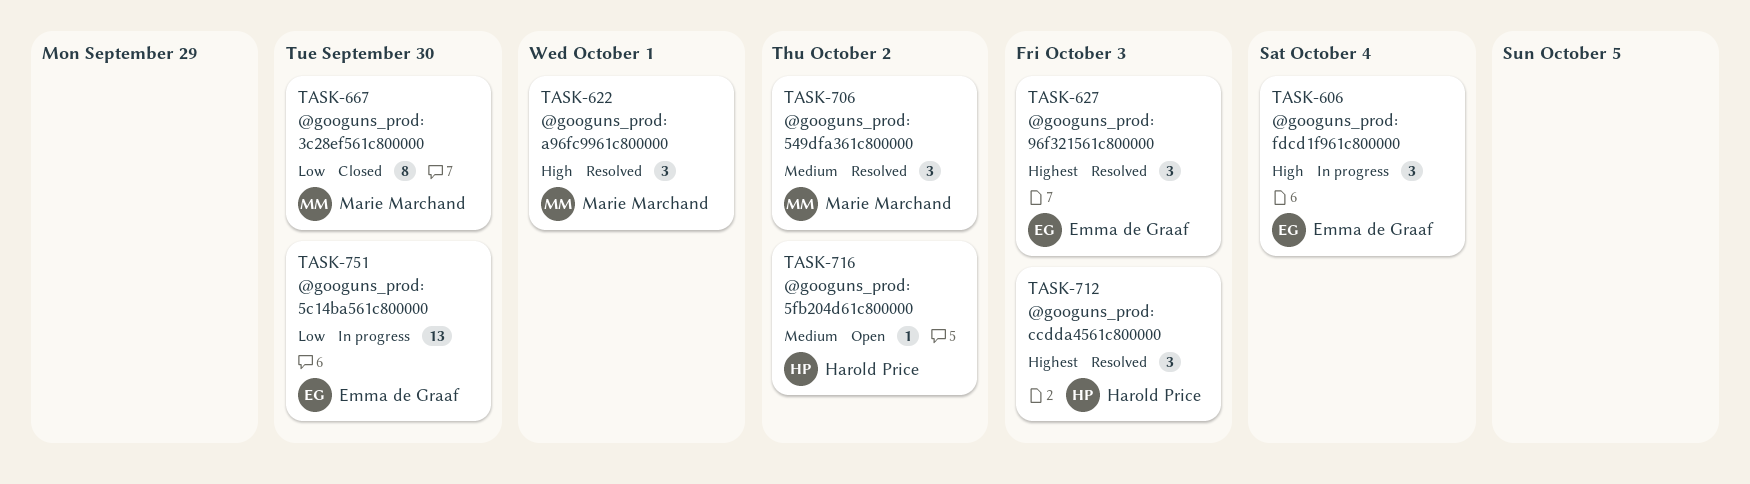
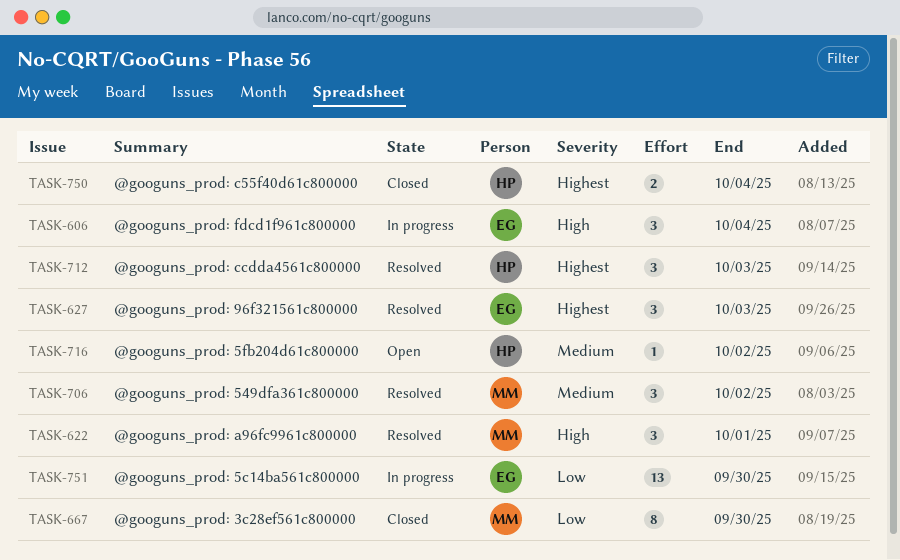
TASK-750: none -> present

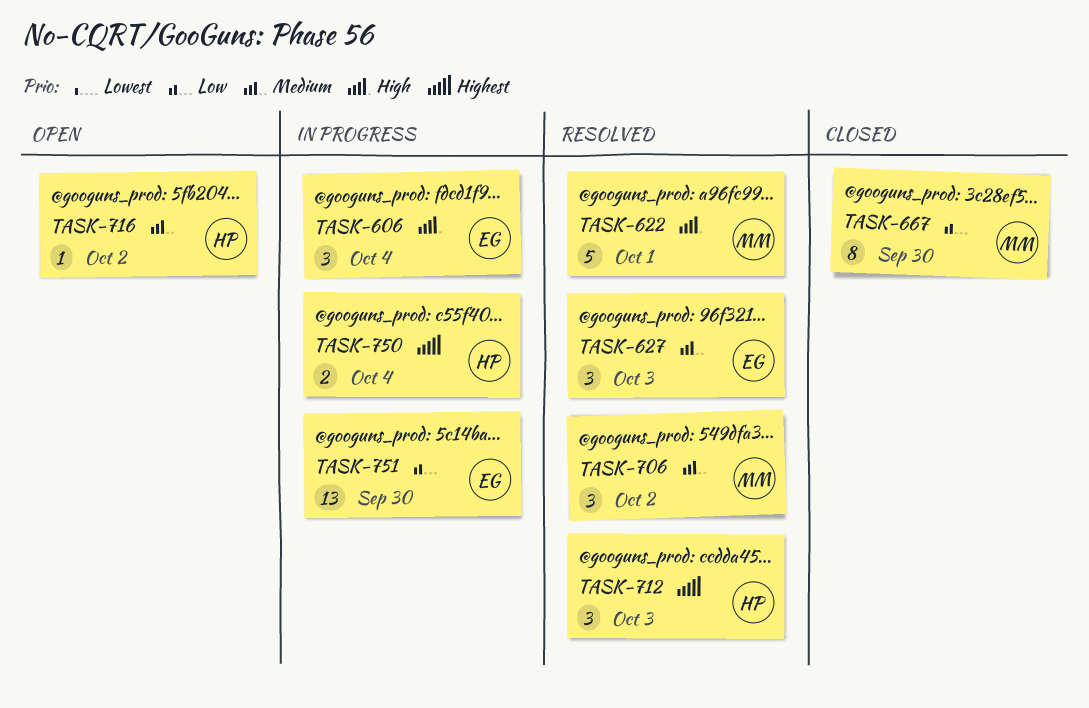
TASK-622, estimate: 3 -> 5
TASK-627, priority: Highest -> Medium
TASK-750, status: Closed -> In progress

